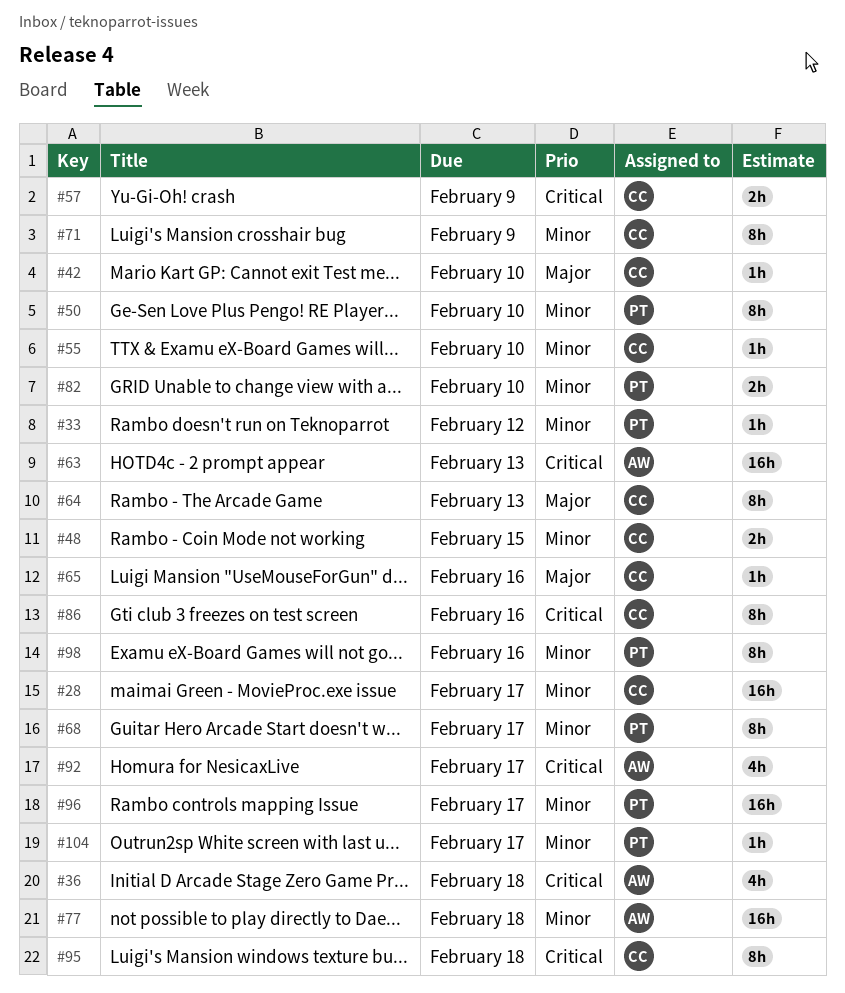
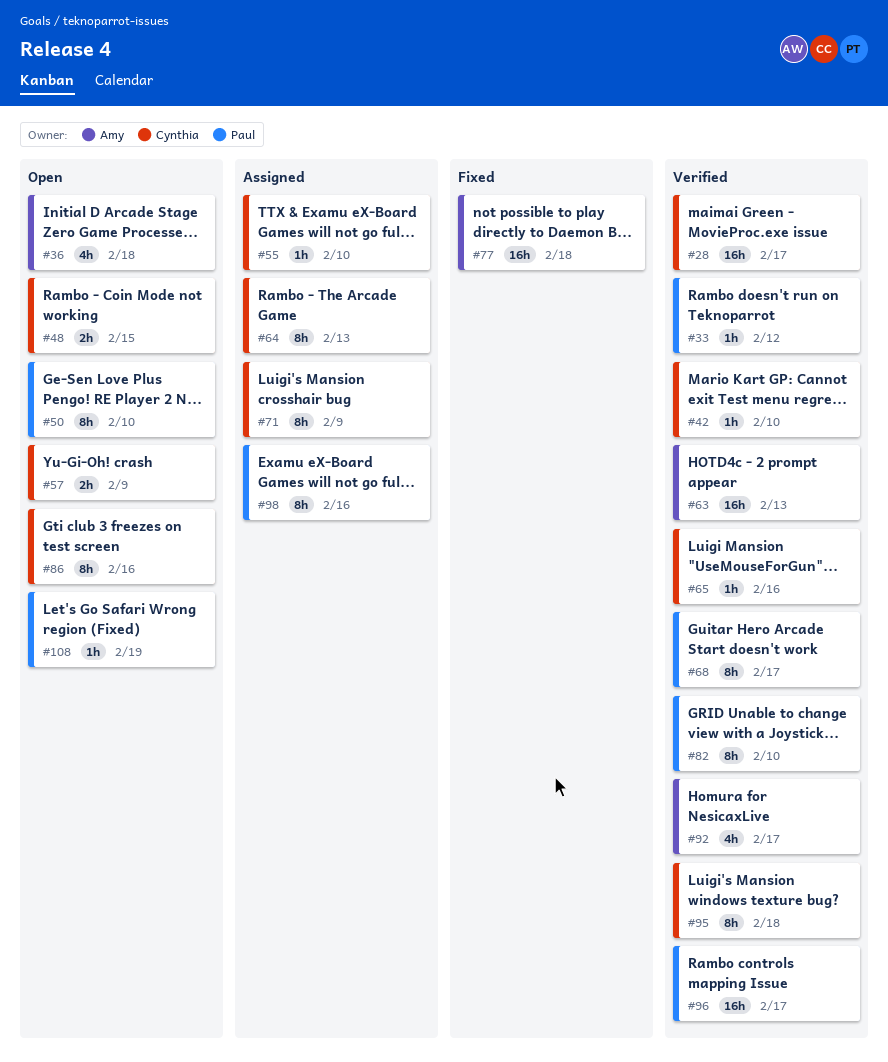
#82, estimate: 2h -> 8h
#104: present -> none
#108: none -> present

